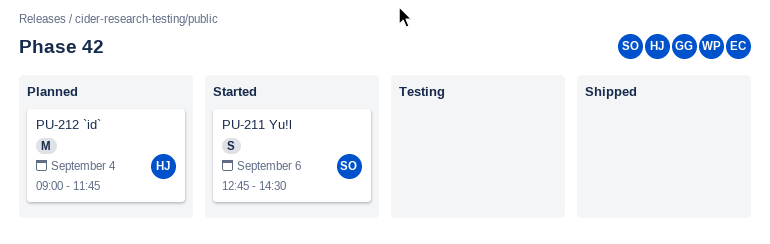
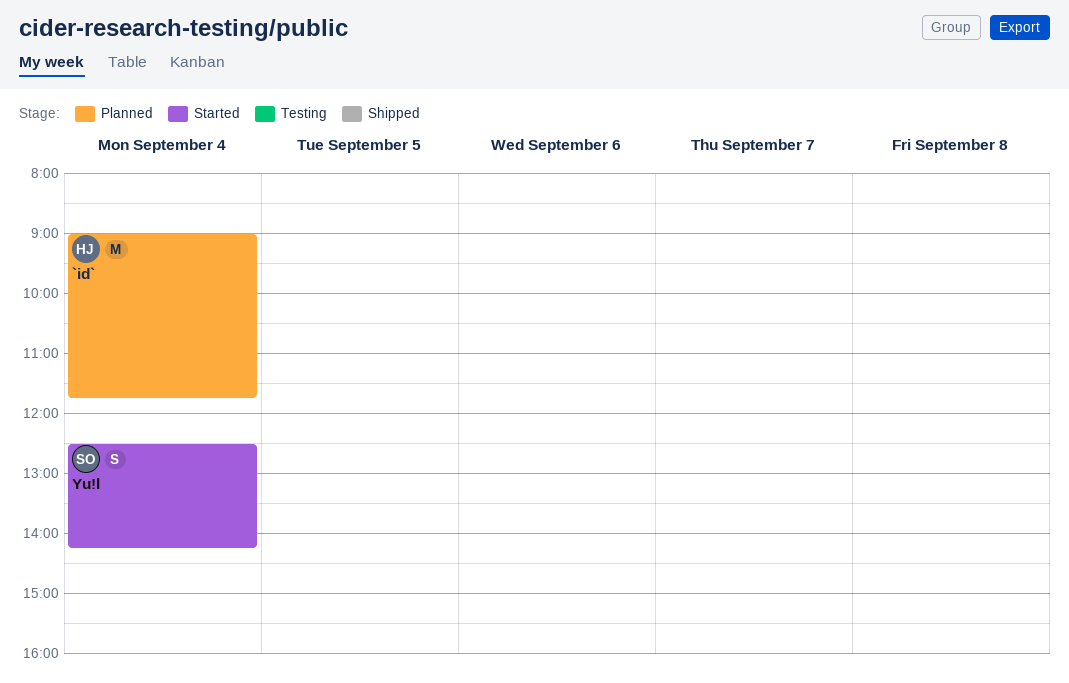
Yu!l, day: Sep 6 -> Sep 4
Yu!l, begins: 12:45 -> 12:30
Yu!l, ends: 14:30 -> 14:15

